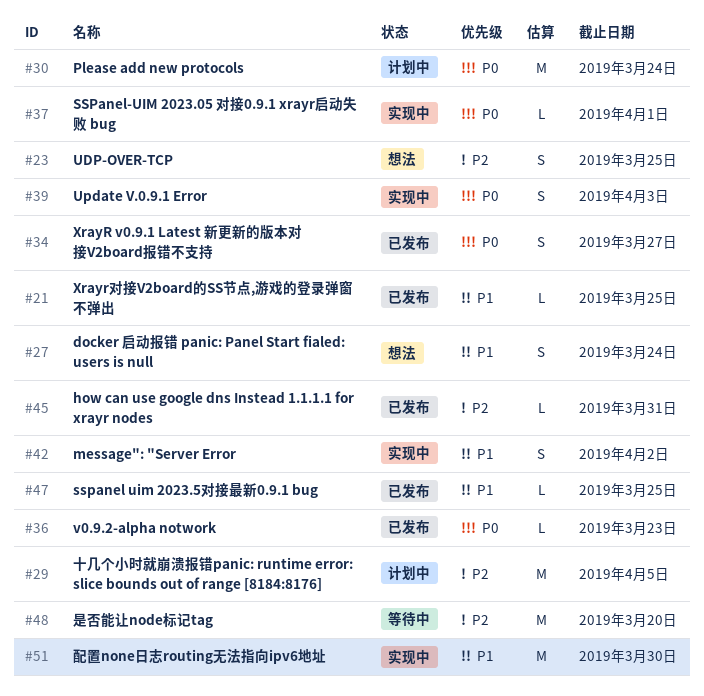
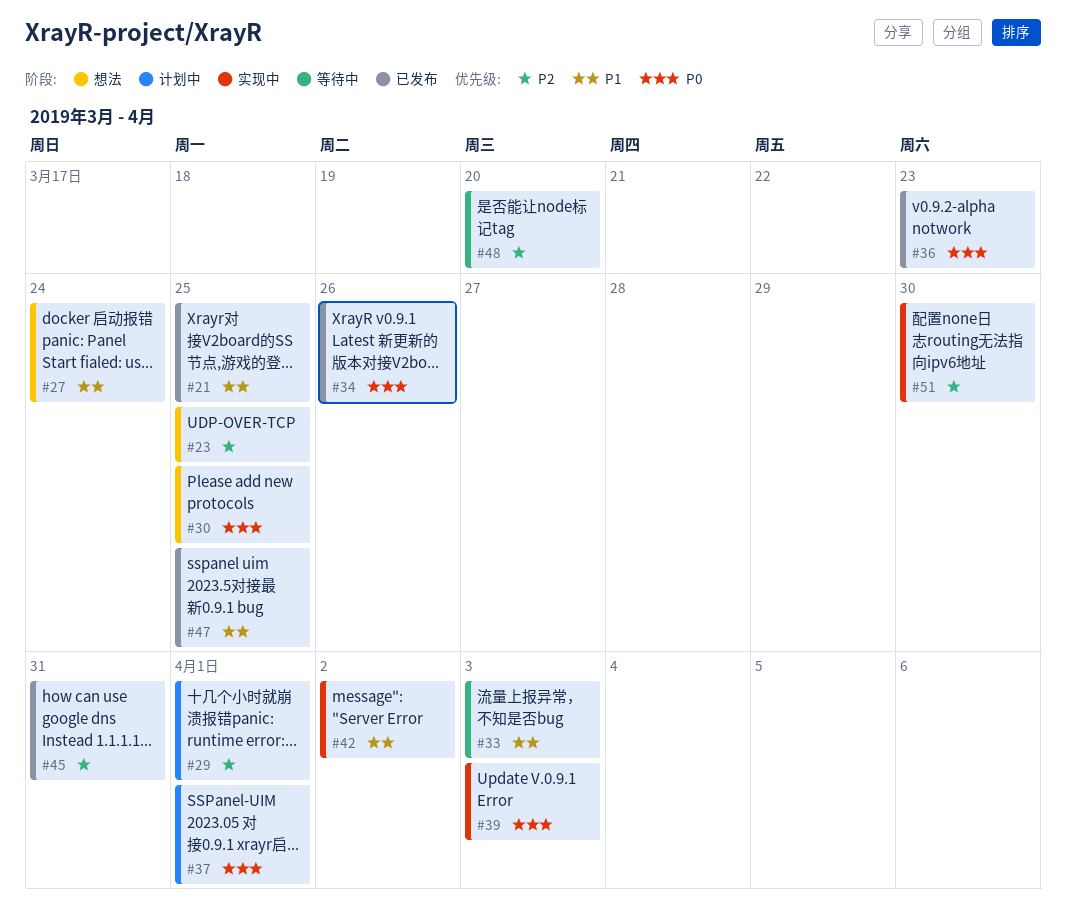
#29, due: Apr 5 -> Apr 1
#30, status: 计划中 -> 想法
#30, due: Mar 24 -> Mar 25
#33: none -> present
#34, due: Mar 27 -> Mar 26
#37, status: 实现中 -> 计划中
#51, priority: P1 -> P2

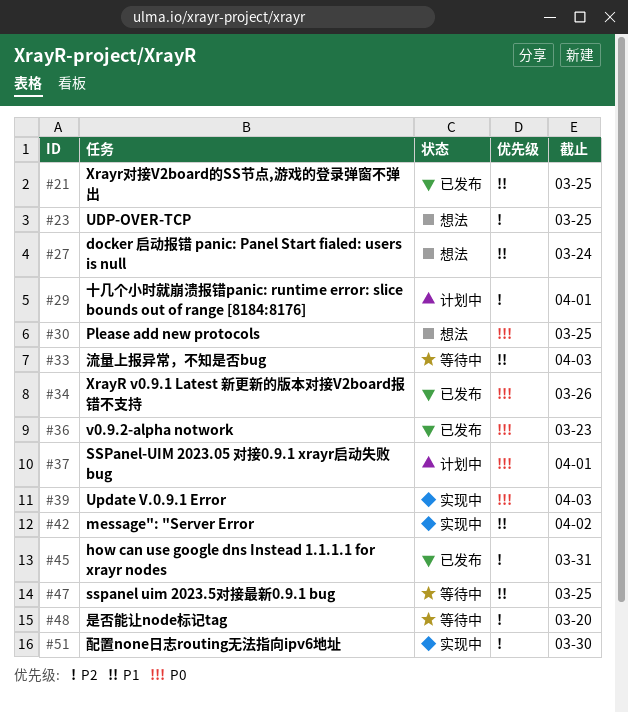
#47, status: 已发布 -> 等待中

